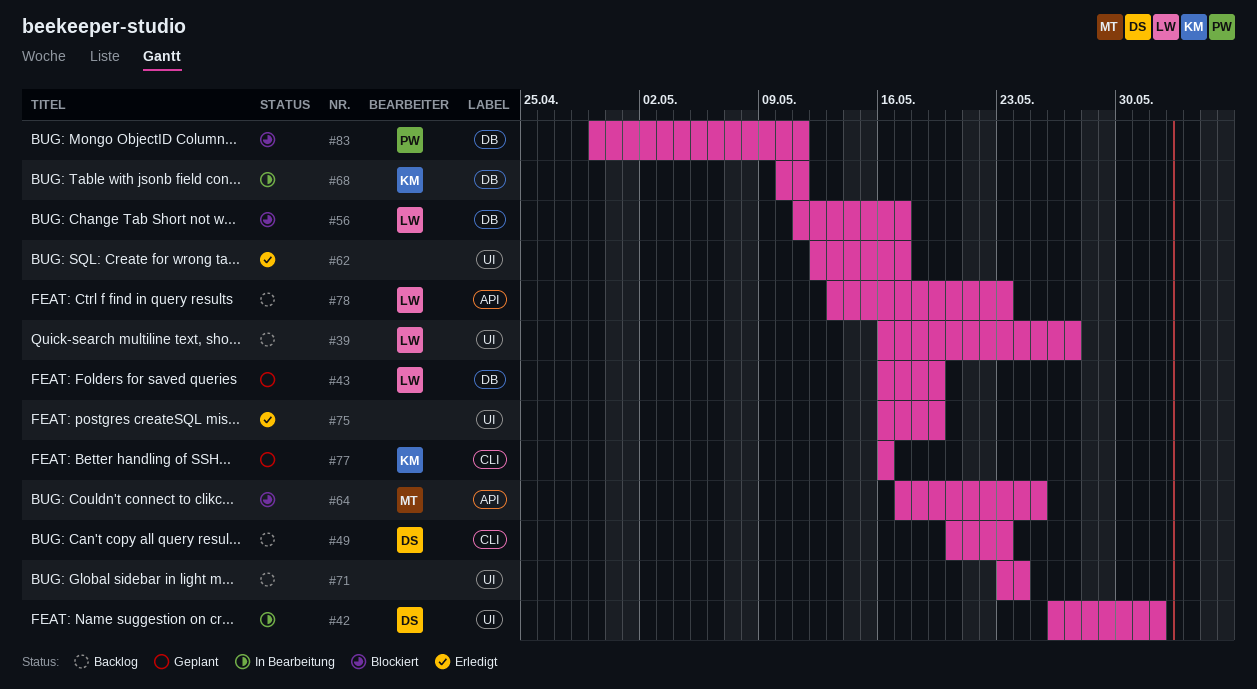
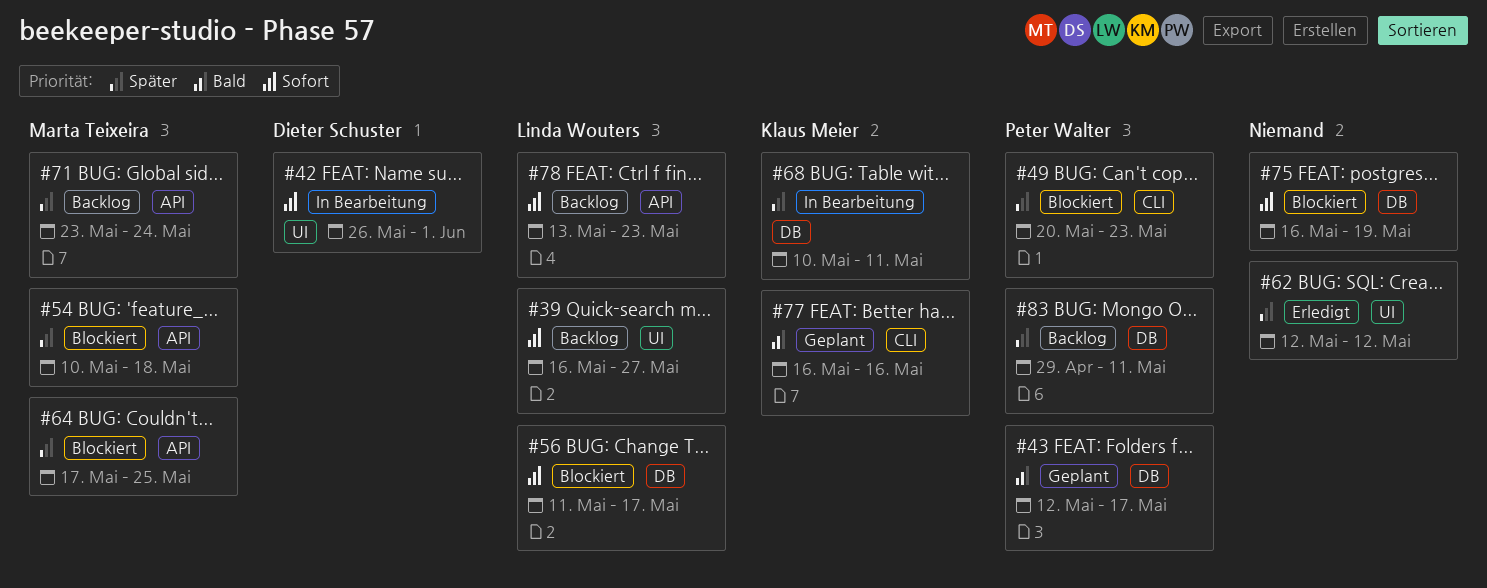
#43, owner: Linda Wouters -> Peter Walter
#43, start: May 16 -> May 12
#43, due: May 19 -> May 17
#49, status: Backlog -> Blockiert
#49, owner: Dieter Schuster -> Peter Walter
#54: none -> present
#62, due: May 17 -> May 12
#71, owner: none -> Marta Teixeira
#71, label: UI -> API
#75, status: Erledigt -> Blockiert
#75, label: UI -> DB
#83, status: Blockiert -> Backlog

